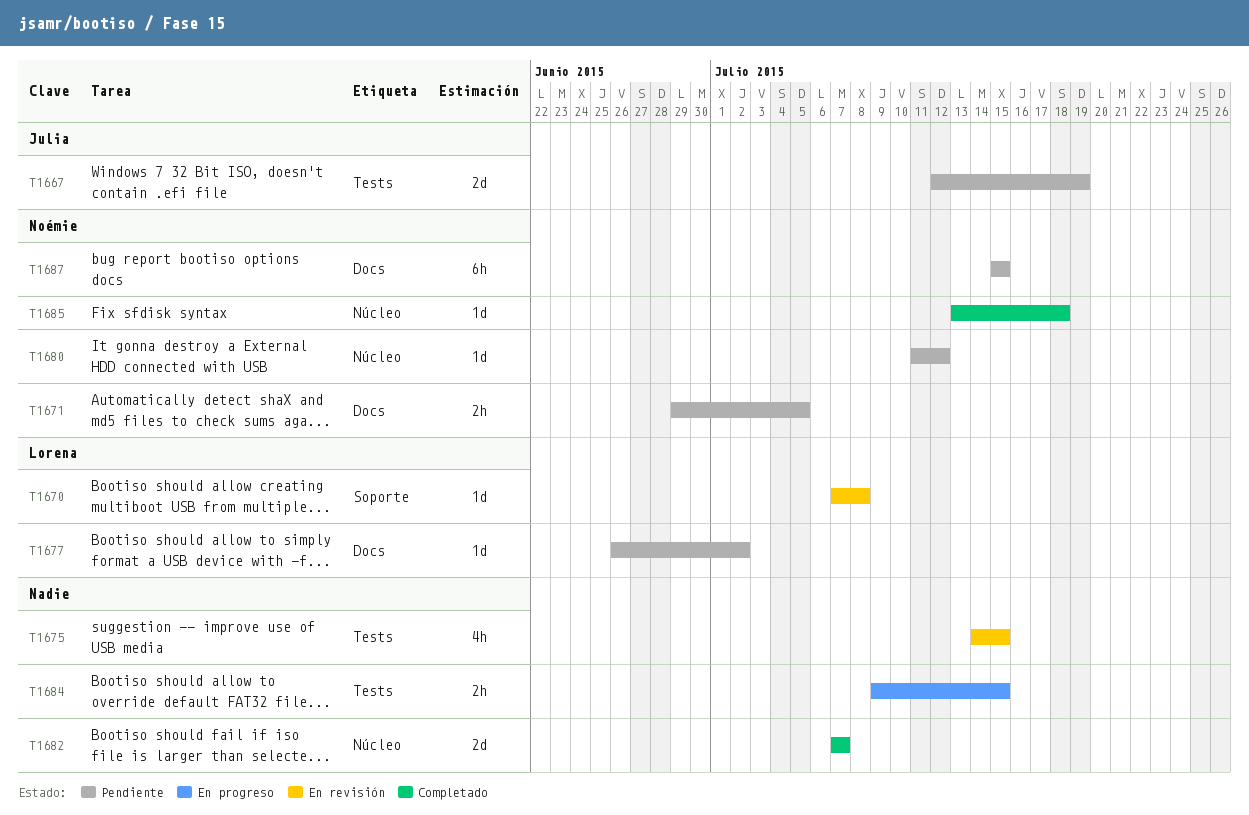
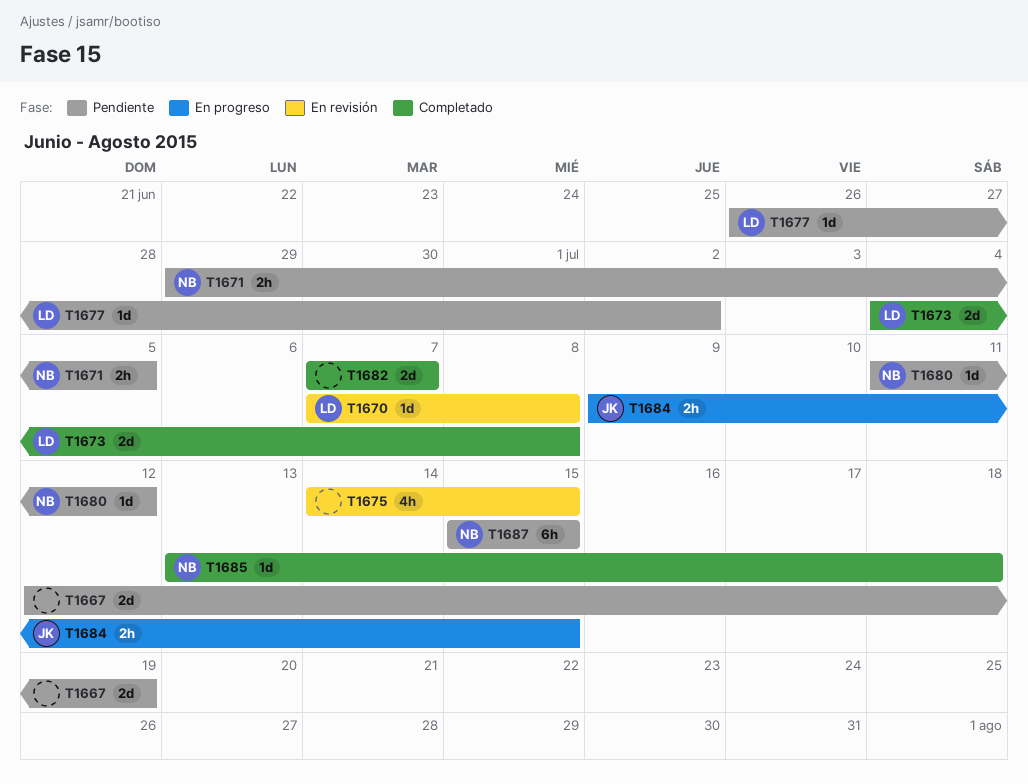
T1667, owner: Julia -> none
T1673: none -> present
T1684, owner: none -> Julia

